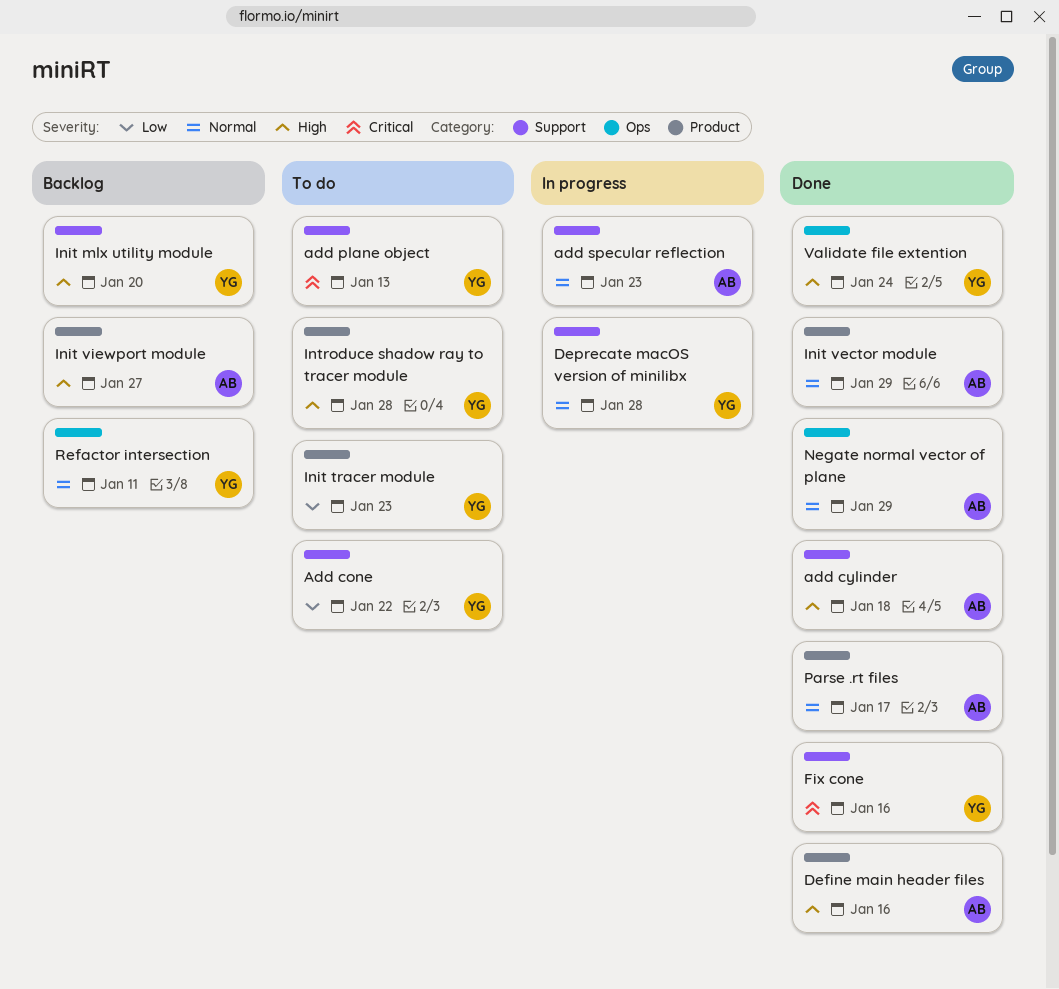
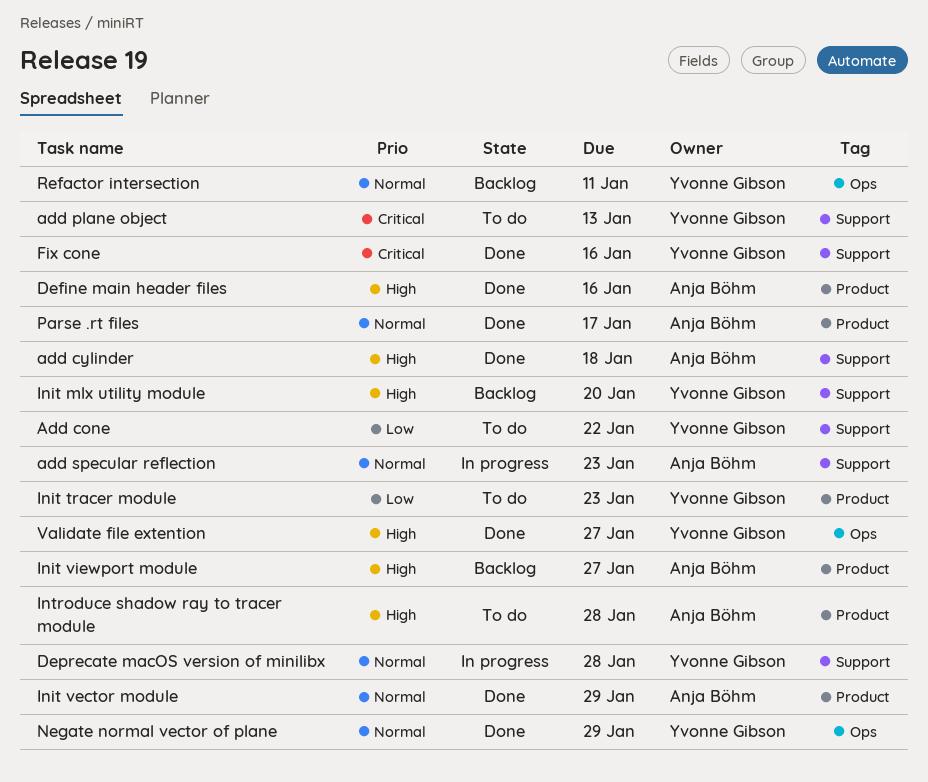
Introduce shadow ray to tracer module, owner: Yvonne Gibson -> Anja Böhm
Negate normal vector of plane, owner: Anja Böhm -> Yvonne Gibson
Validate file extention, due: Jan 24 -> Jan 27

